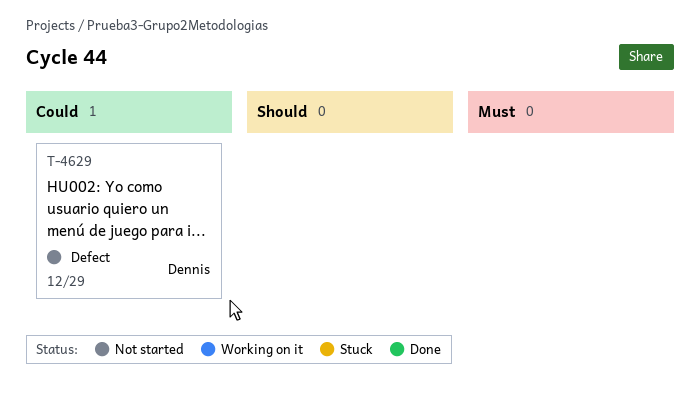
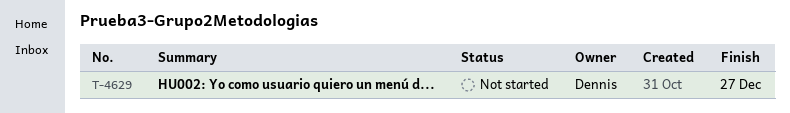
T-4629, due: Dec 29 -> Dec 27

